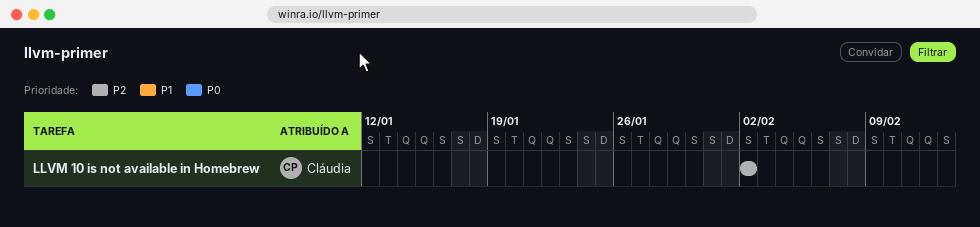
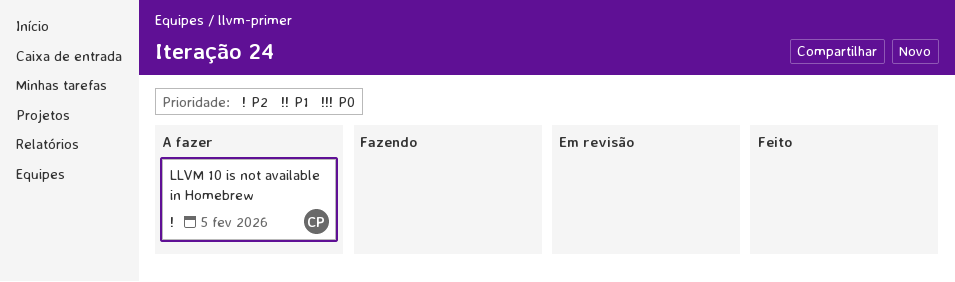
LLVM 10 is not available in Homebrew, due: Feb 2 -> Feb 5

